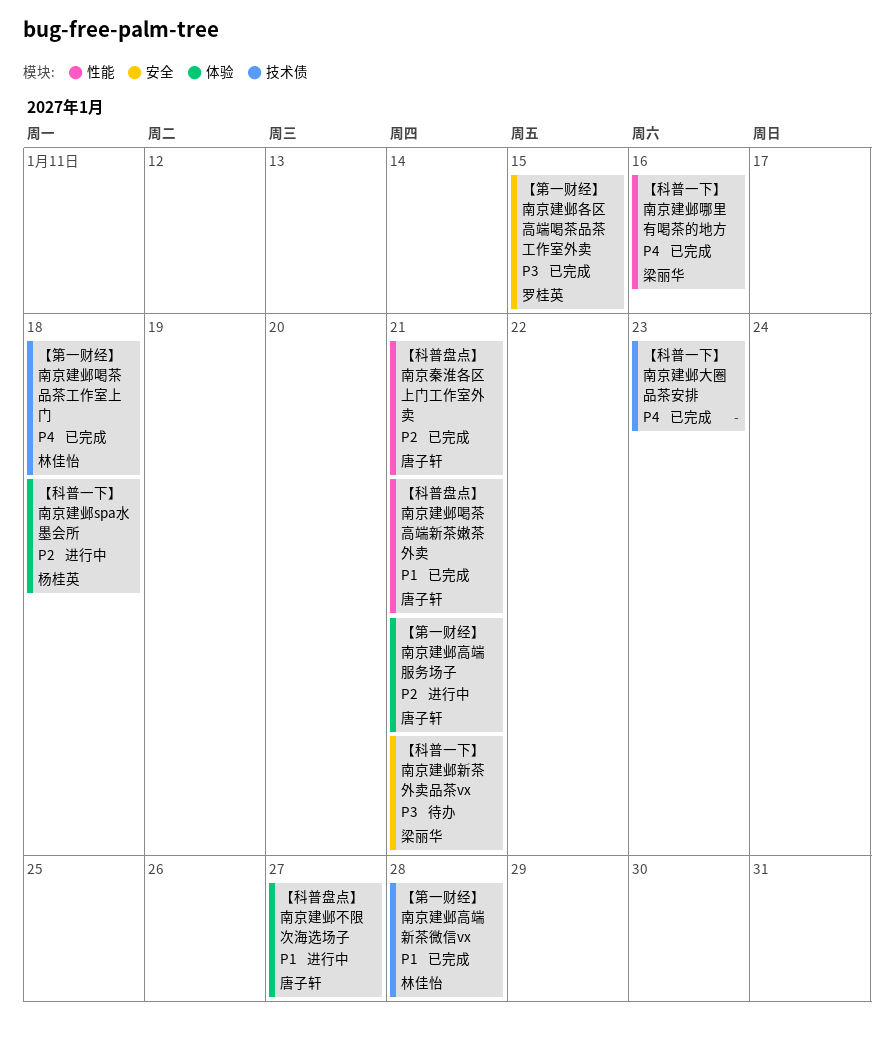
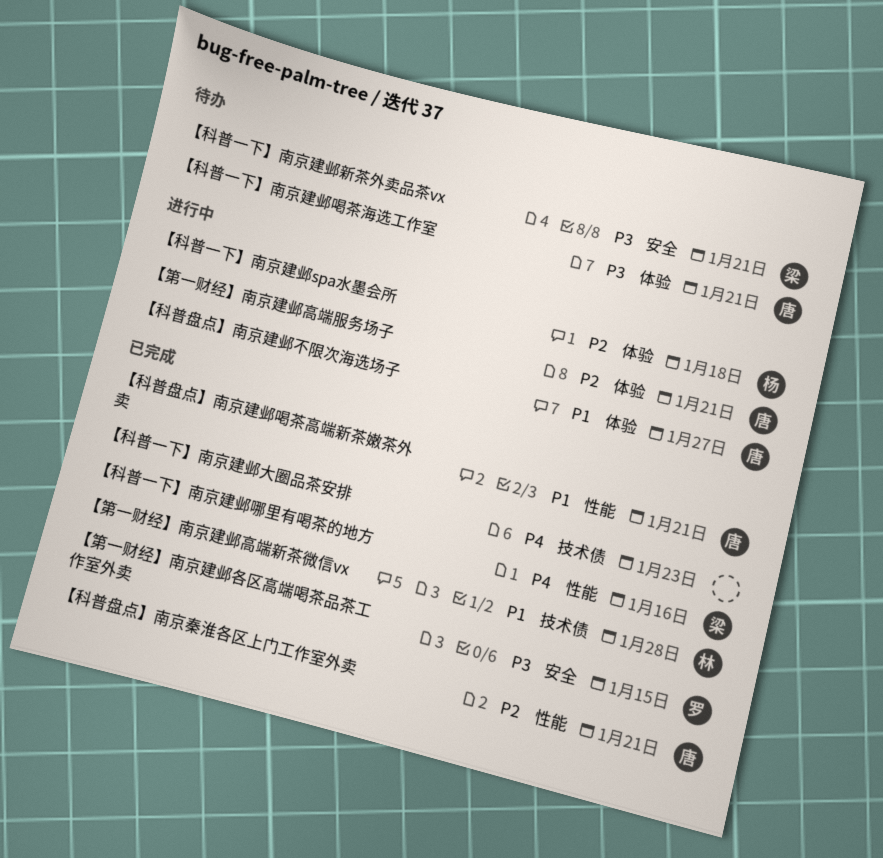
【科普一下】南京建邺喝茶海选工作室: none -> present
【第一财经】南京建邺喝茶品茶工作室上门: present -> none

